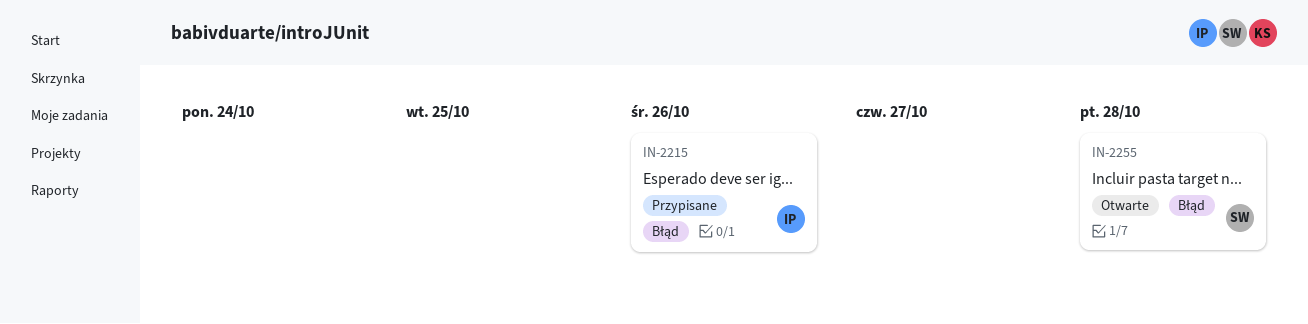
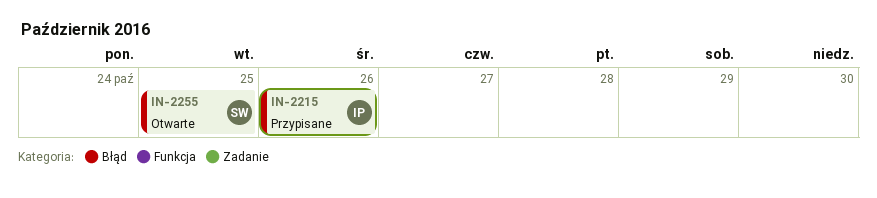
IN-2255, due: Oct 28 -> Oct 25

